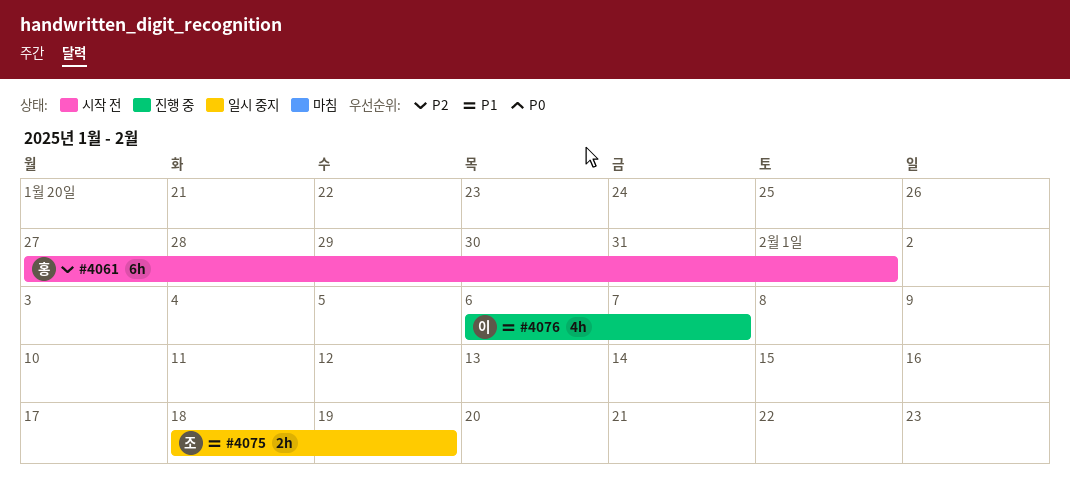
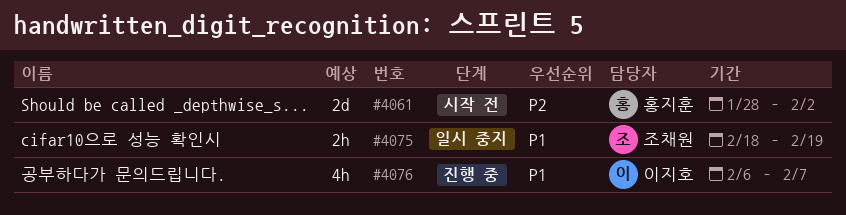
#4061, estimate: 6h -> 2d
#4061, start: Jan 27 -> Jan 28
#4061, due: Feb 1 -> Feb 2

